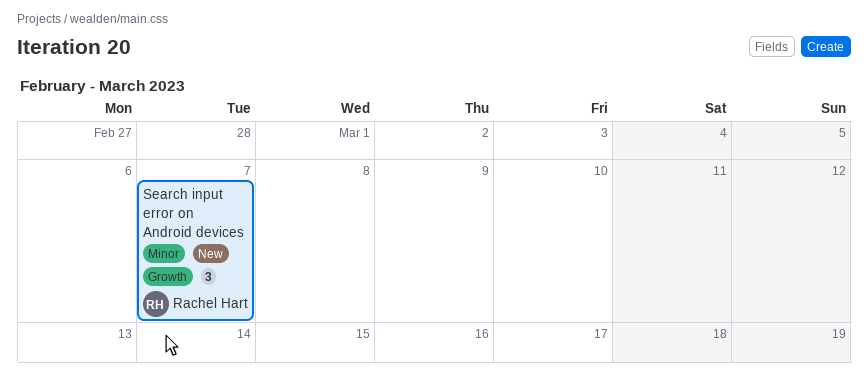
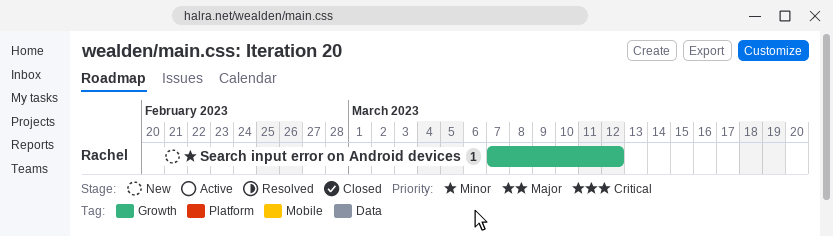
Search input error on Android devices, estimate: 3 -> 1
Search input error on Android devices, due: Mar 7 -> Mar 12

